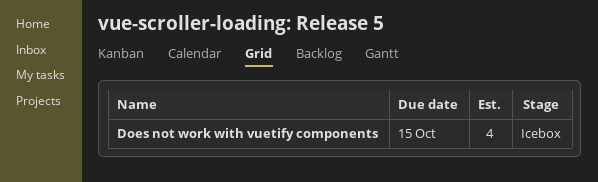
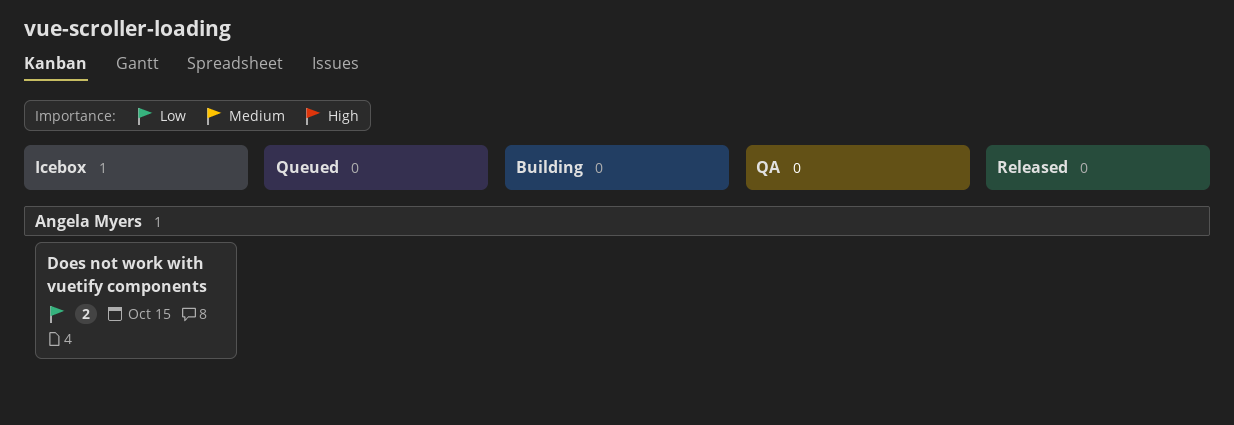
Does not work with vuetify components, estimate: 4 -> 2

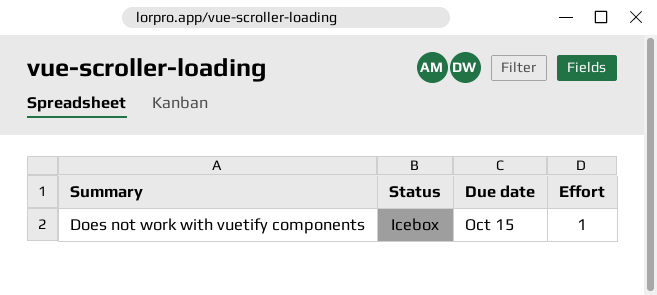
Does not work with vuetify components, estimate: 2 -> 1

